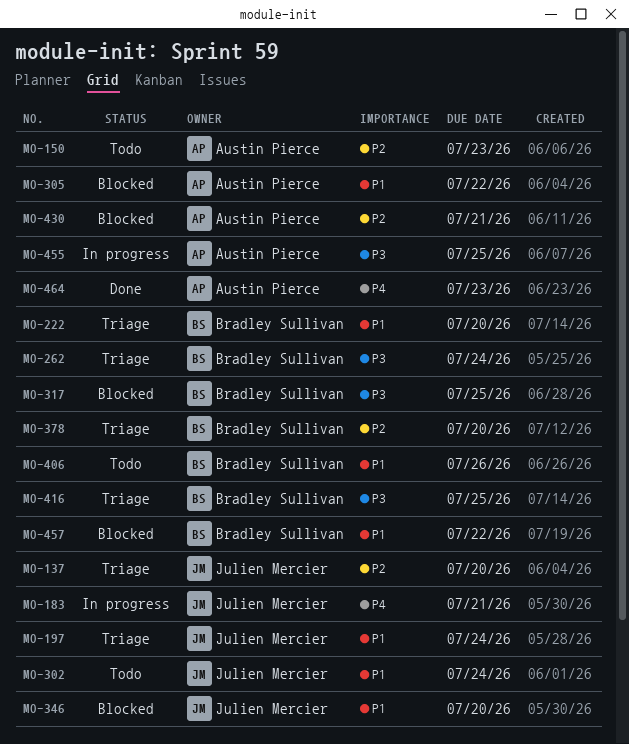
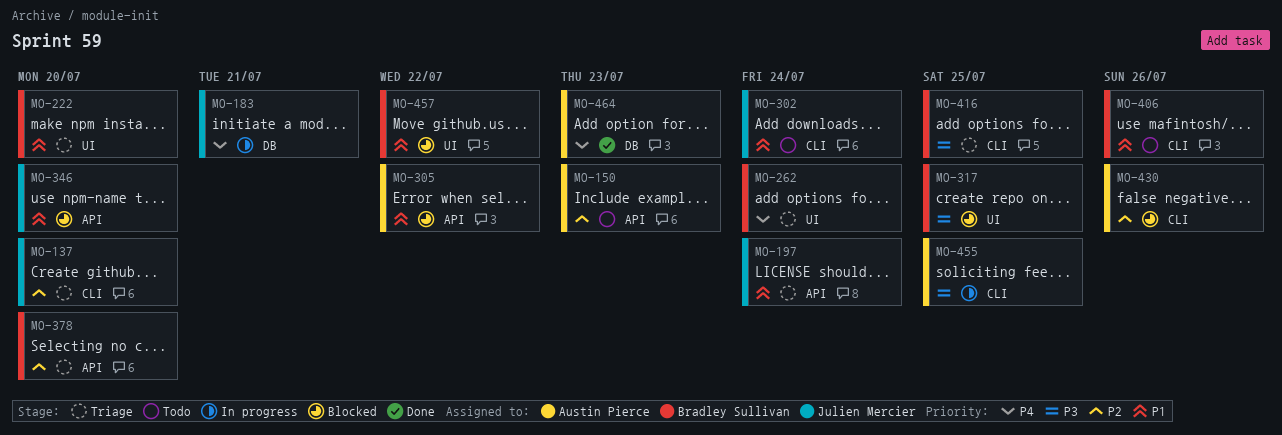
MO-262, priority: P3 -> P4
MO-430, due: Jul 21 -> Jul 26

